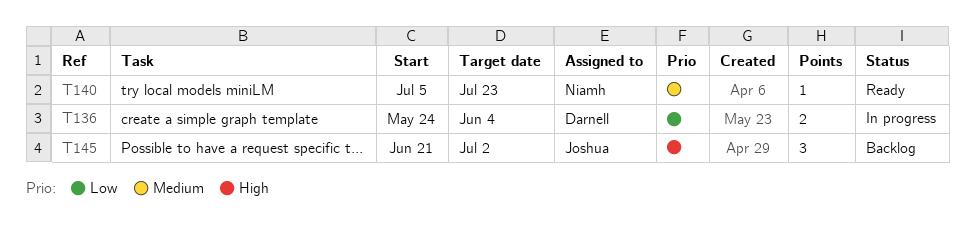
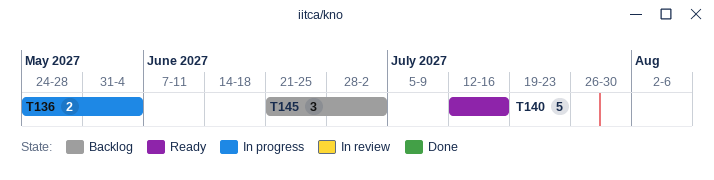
T140, estimate: 1 -> 5
T140, start: Jul 5 -> Jul 12
T140, due: Jul 23 -> Jul 16

